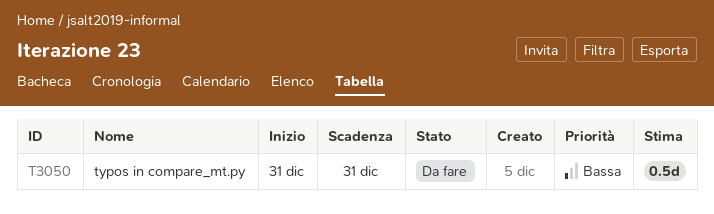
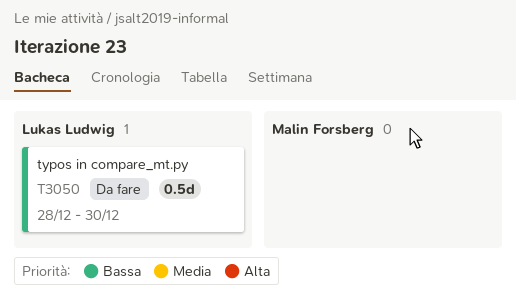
T3050, start: Dec 31 -> Dec 28
T3050, due: Dec 31 -> Dec 30

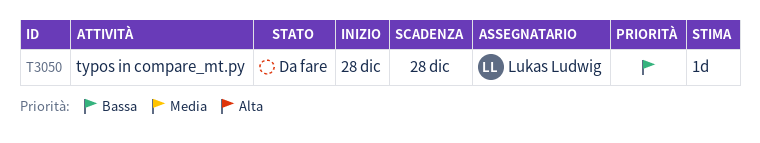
T3050, estimate: 0.5d -> 1d
T3050, due: Dec 30 -> Dec 28

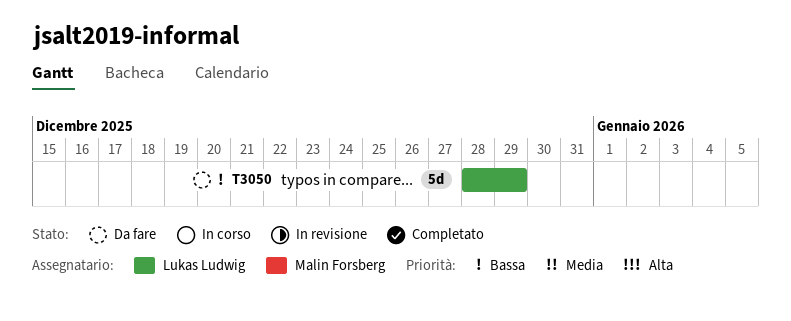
T3050, estimate: 1d -> 5d
T3050, due: Dec 28 -> Dec 29

